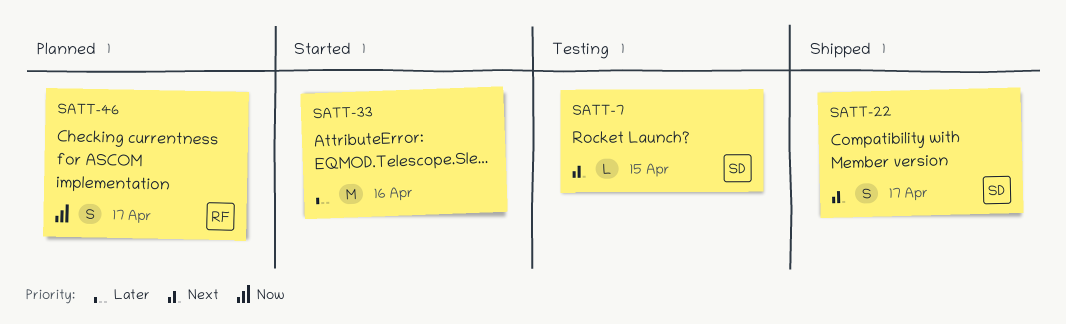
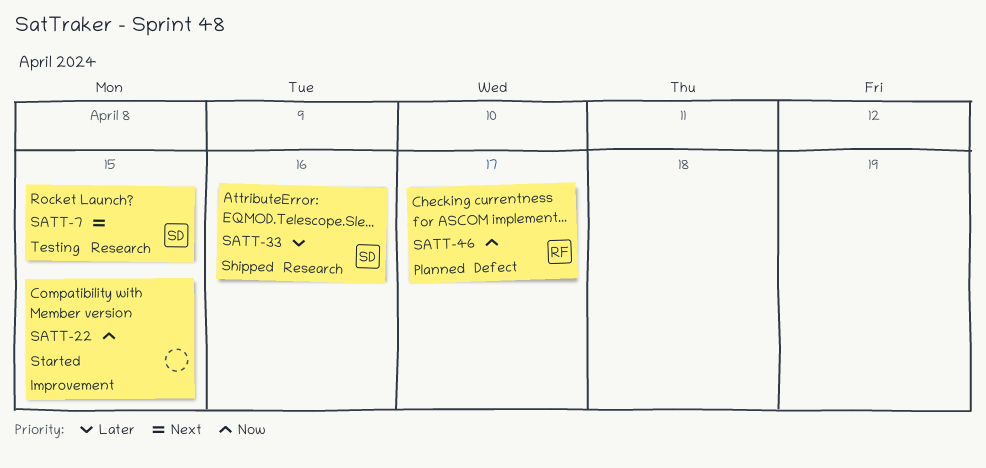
SATT-22, status: Shipped -> Started
SATT-22, owner: SD -> none
SATT-22, priority: Next -> Now
SATT-22, due: Apr 17 -> Apr 15
SATT-33, status: Started -> Shipped
SATT-33, owner: none -> SD

